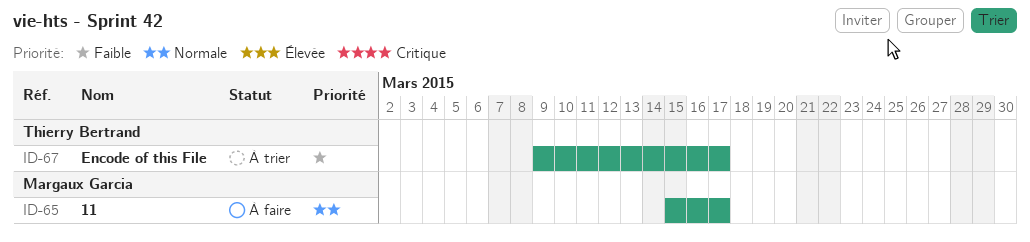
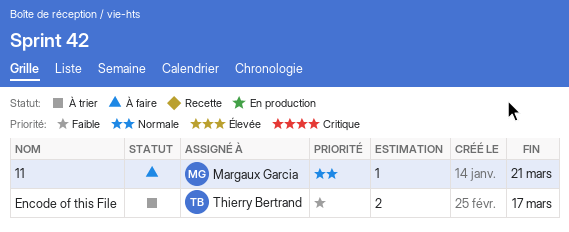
11, due: Mar 17 -> Mar 21

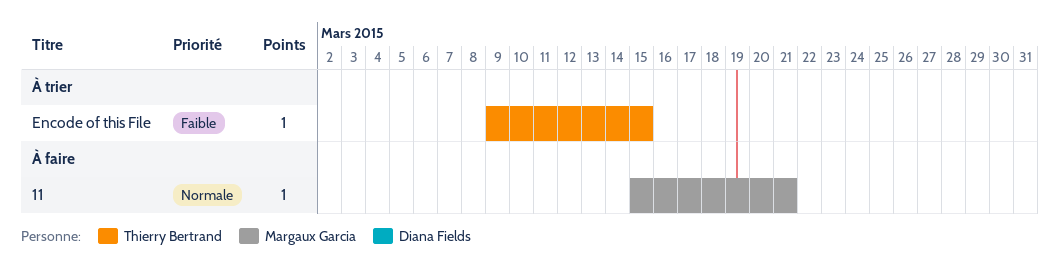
Encode of this File, estimate: 2 -> 1
Encode of this File, due: Mar 17 -> Mar 15

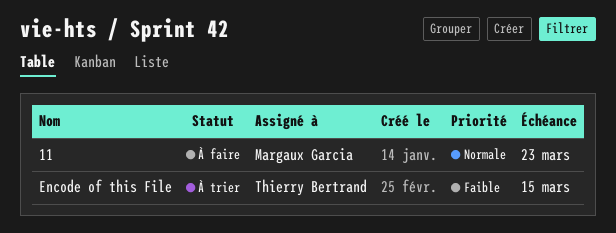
11, due: Mar 21 -> Mar 23

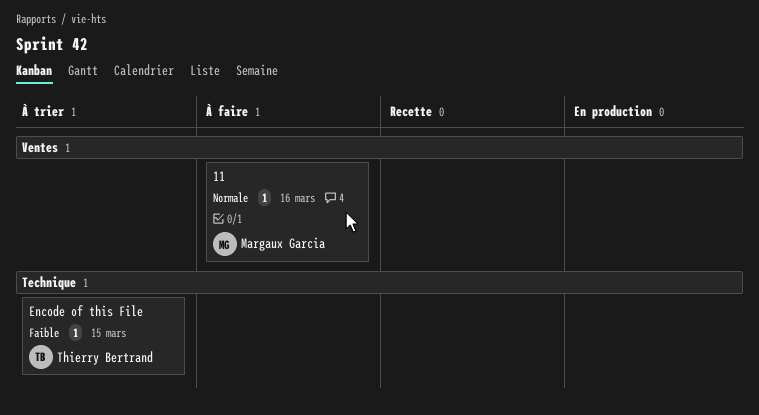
11, due: Mar 23 -> Mar 16

